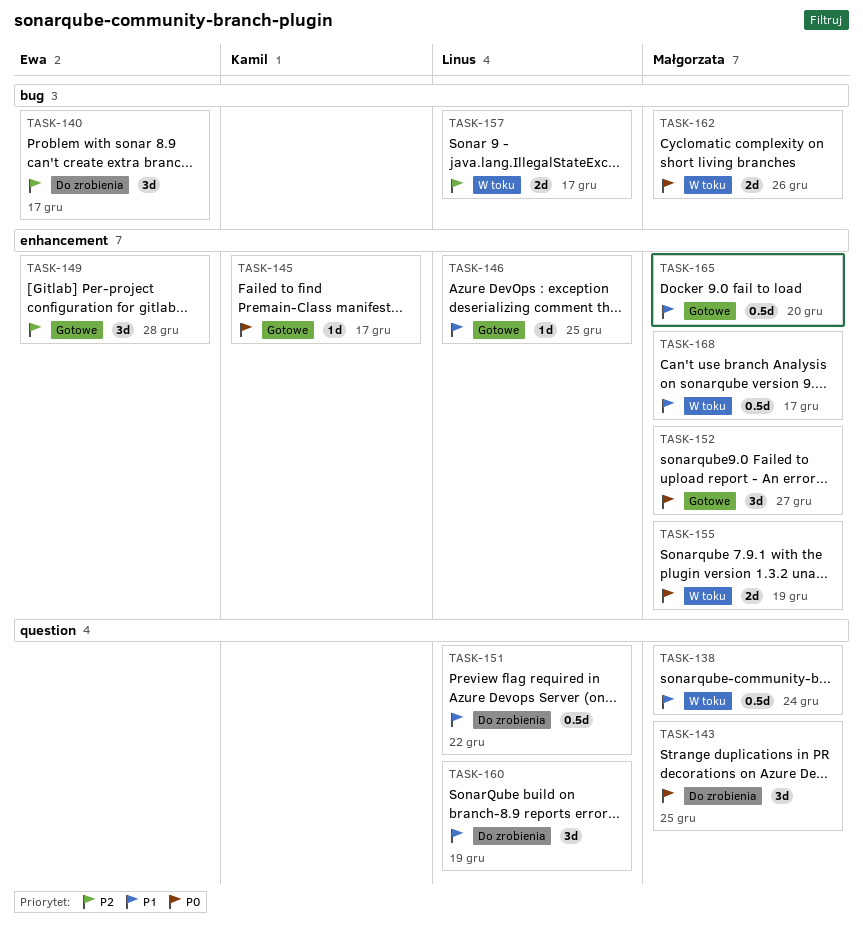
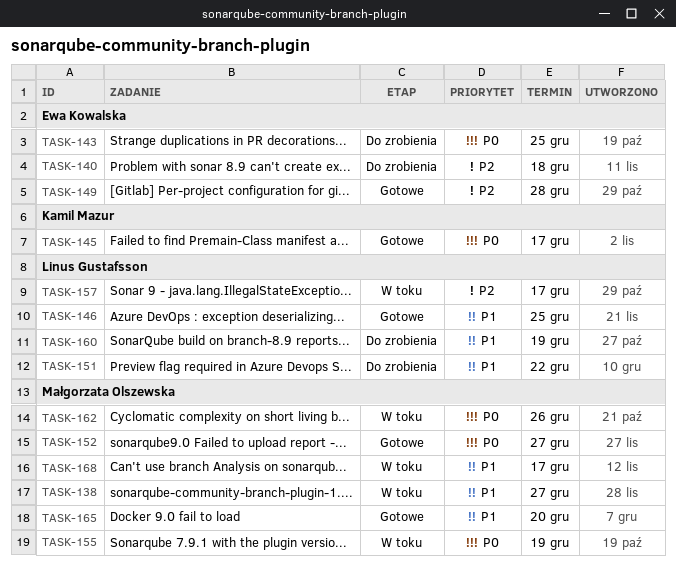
TASK-138, due: Dec 24 -> Dec 27
TASK-140, due: Dec 17 -> Dec 18
TASK-143, owner: Małgorzata Olszewska -> Ewa Kowalska

